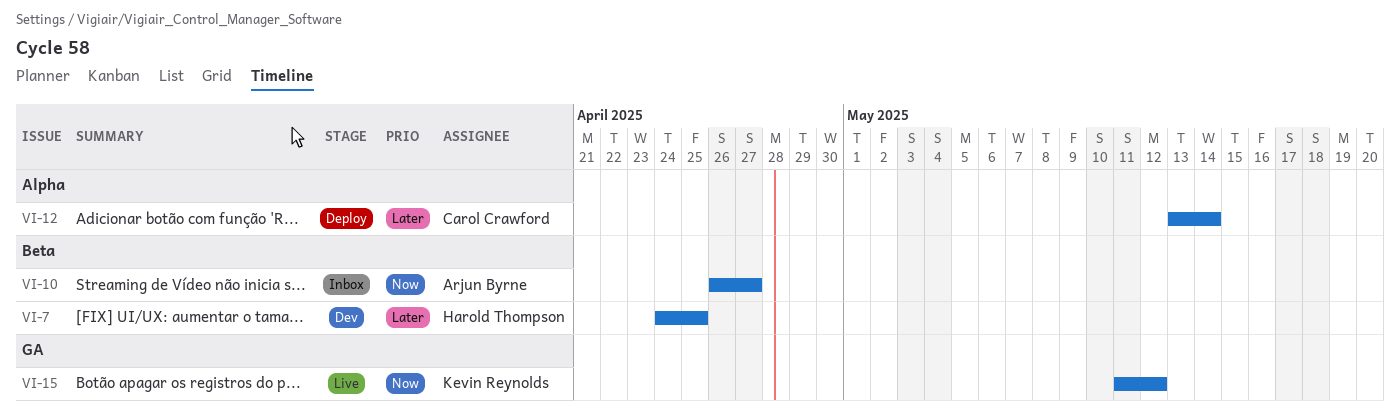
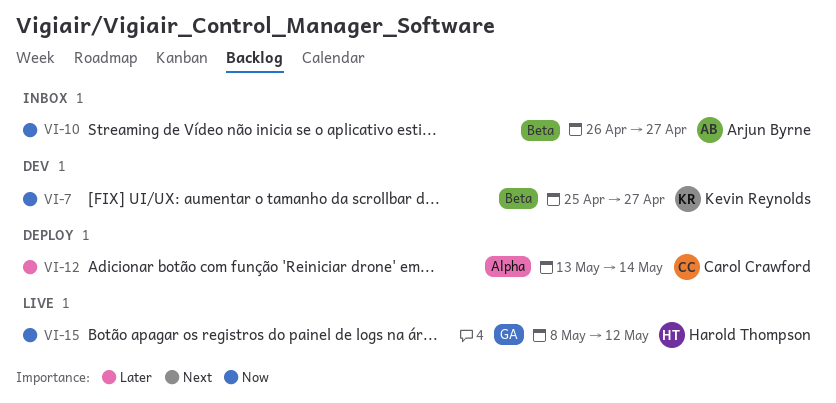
VI-7, owner: Harold Thompson -> Kevin Reynolds
VI-7, priority: Later -> Now
VI-7, start: Apr 24 -> Apr 25
VI-7, due: Apr 25 -> Apr 27
VI-15, owner: Kevin Reynolds -> Harold Thompson
VI-15, start: May 11 -> May 8

